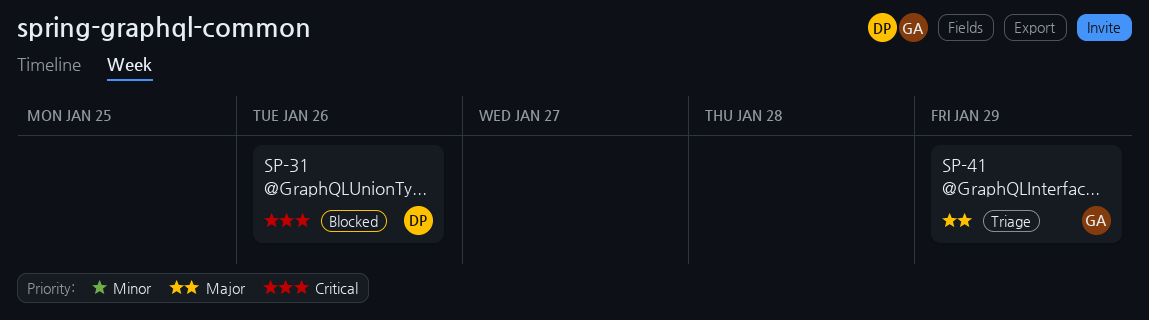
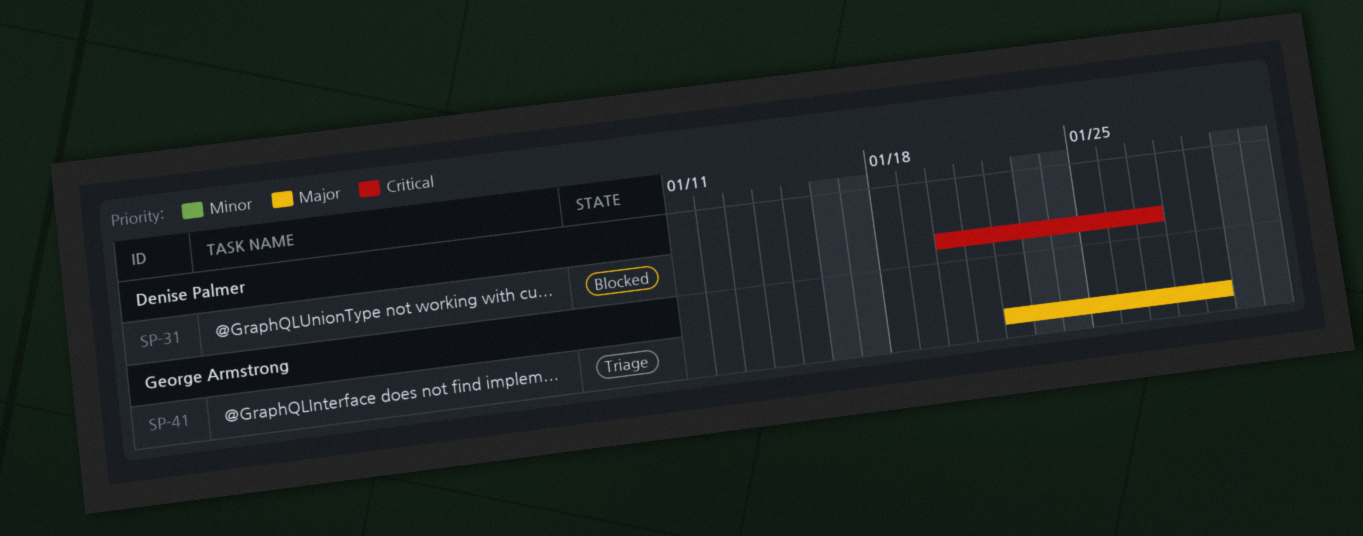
SP-31, due: Jan 26 -> Jan 27

